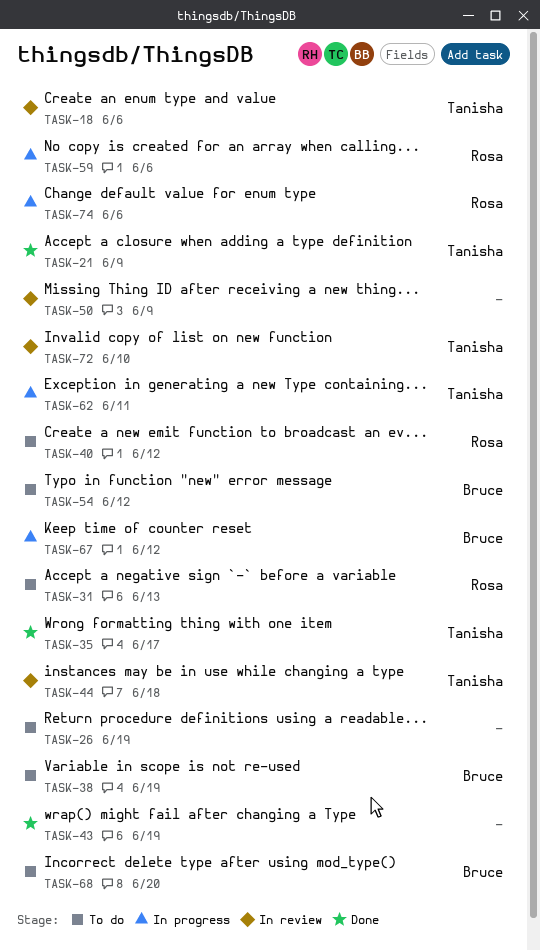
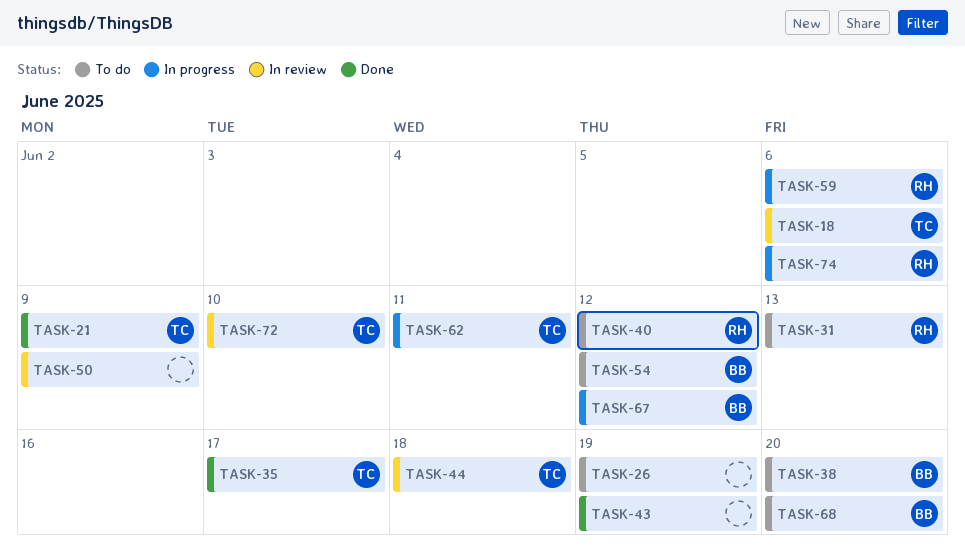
TASK-38, due: Jun 19 -> Jun 20

